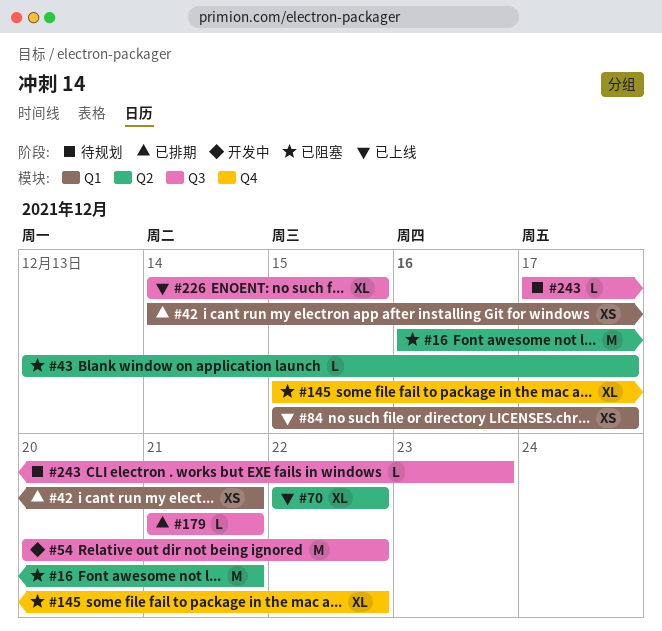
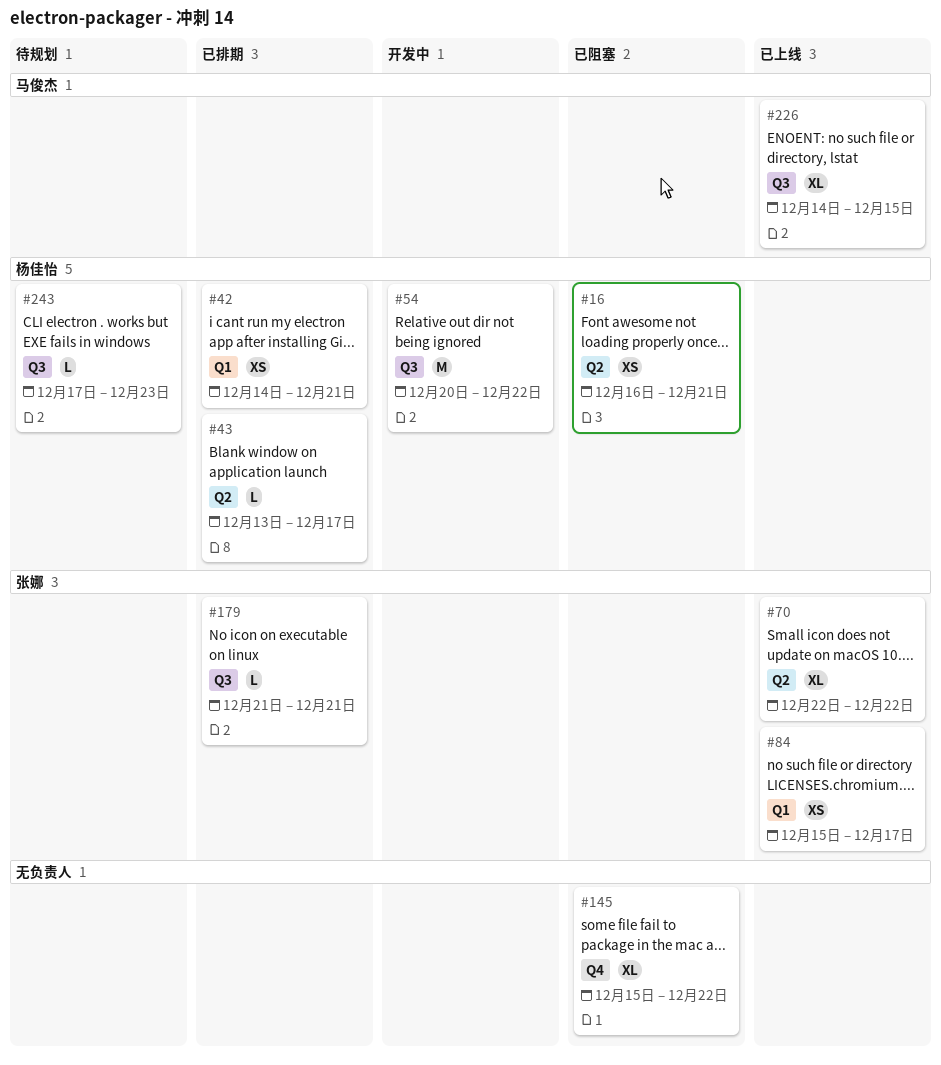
#16, estimate: M -> XS
#43, status: 已阻塞 -> 已排期

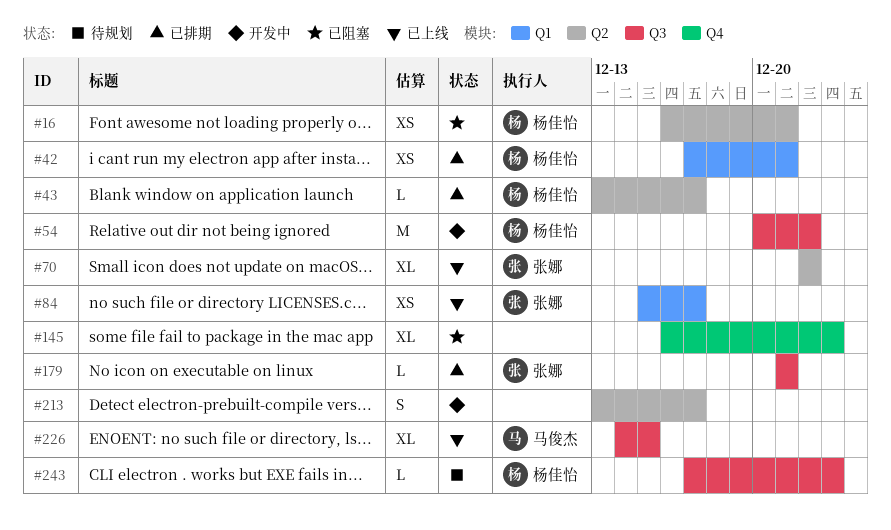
#42, start: Dec 14 -> Dec 17
#145, start: Dec 15 -> Dec 16
#145, due: Dec 22 -> Dec 23
#213: none -> present

